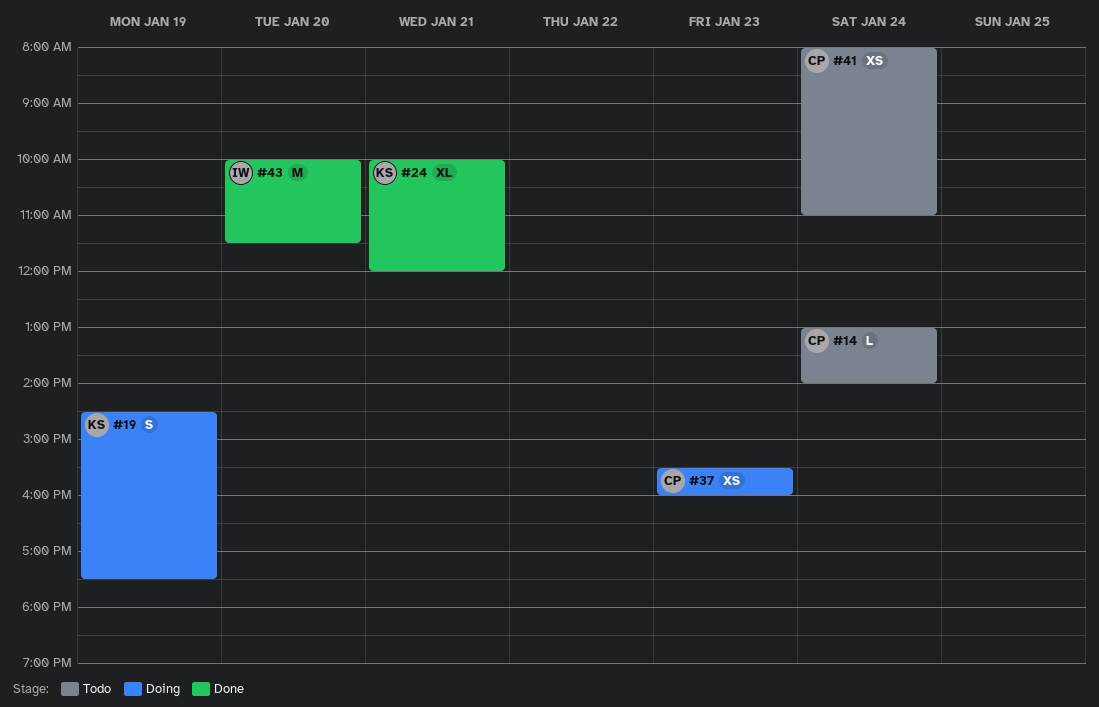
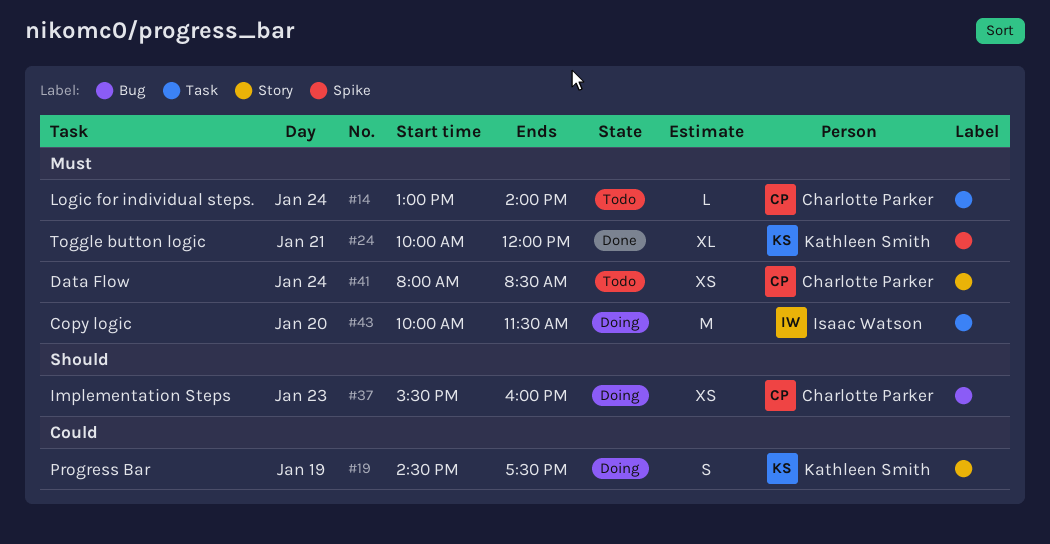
#41, ends: 11:00 -> 08:30
#43, status: Done -> Doing

